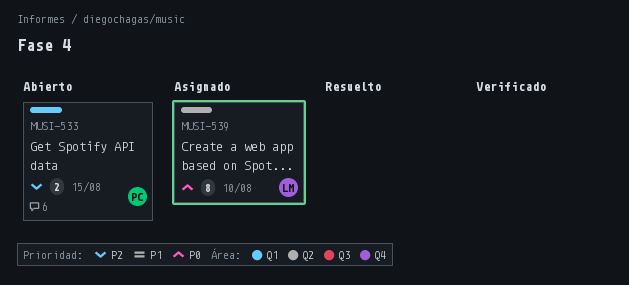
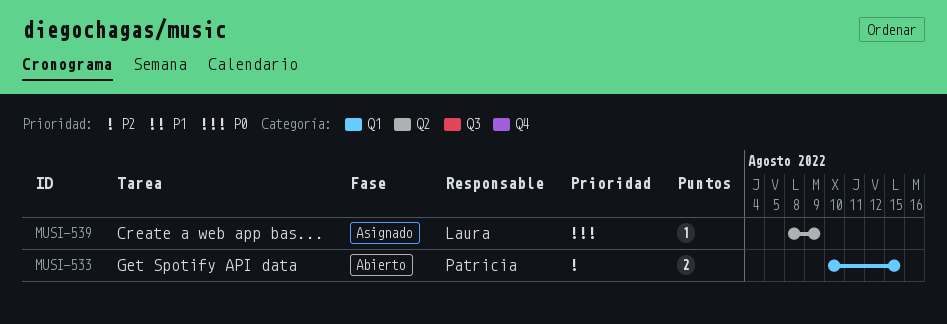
MUSI-539, estimate: 8 -> 1
MUSI-539, due: Aug 10 -> Aug 9

